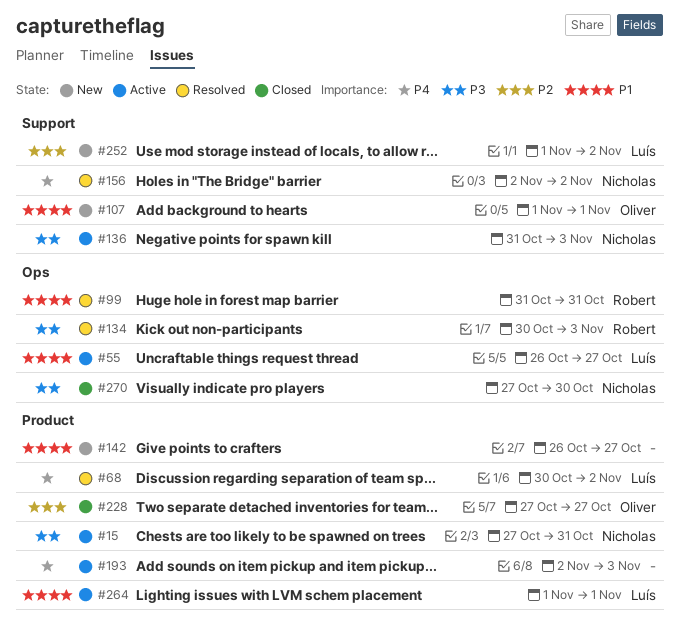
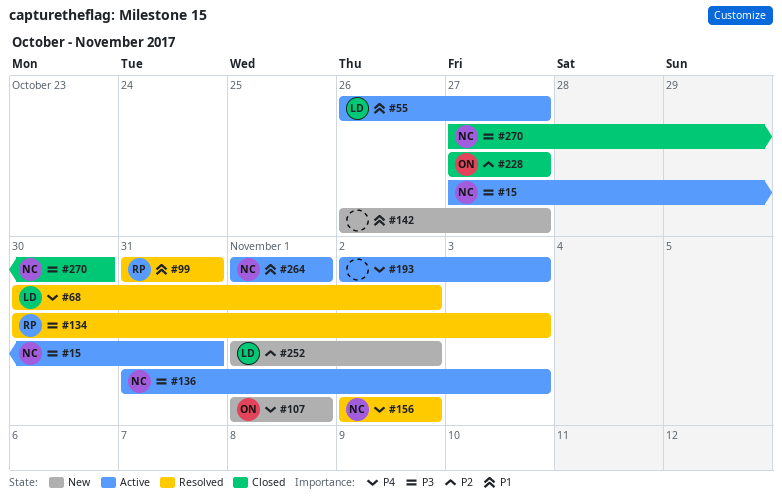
#107, priority: P1 -> P4
#264, owner: Luís -> Nicholas

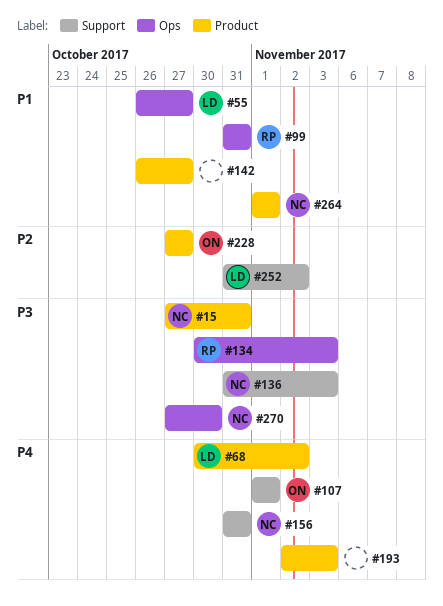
#156, start: Nov 2 -> Oct 31
#156, due: Nov 2 -> Oct 31
#252, start: Nov 1 -> Oct 31

